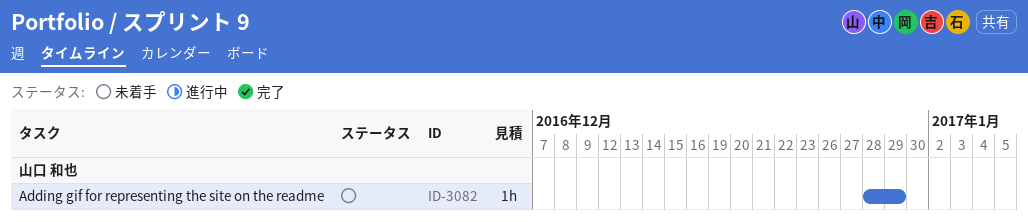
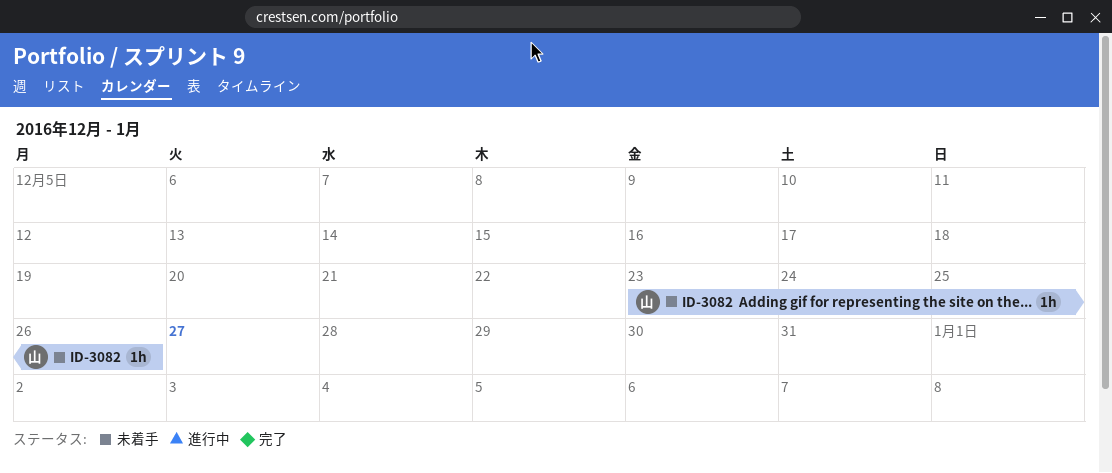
ID-3082, start: Dec 28 -> Dec 23
ID-3082, due: Dec 29 -> Dec 26

